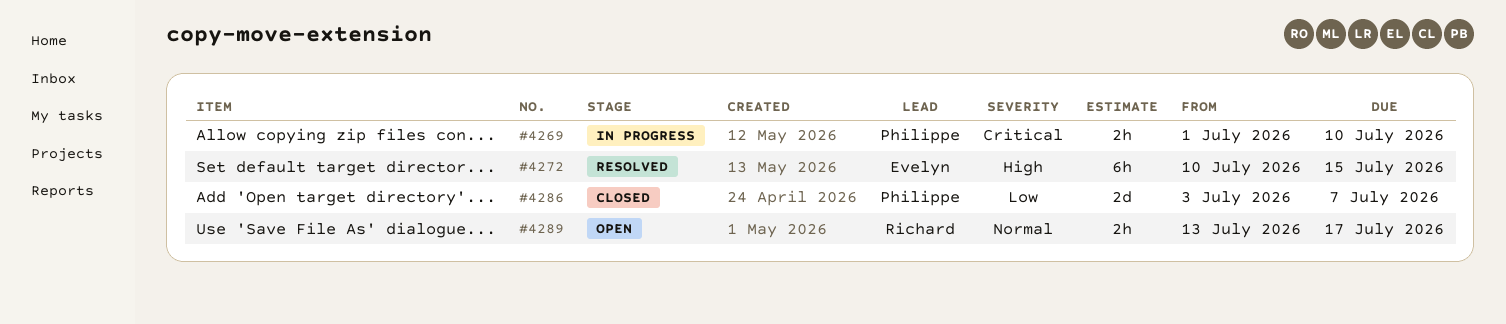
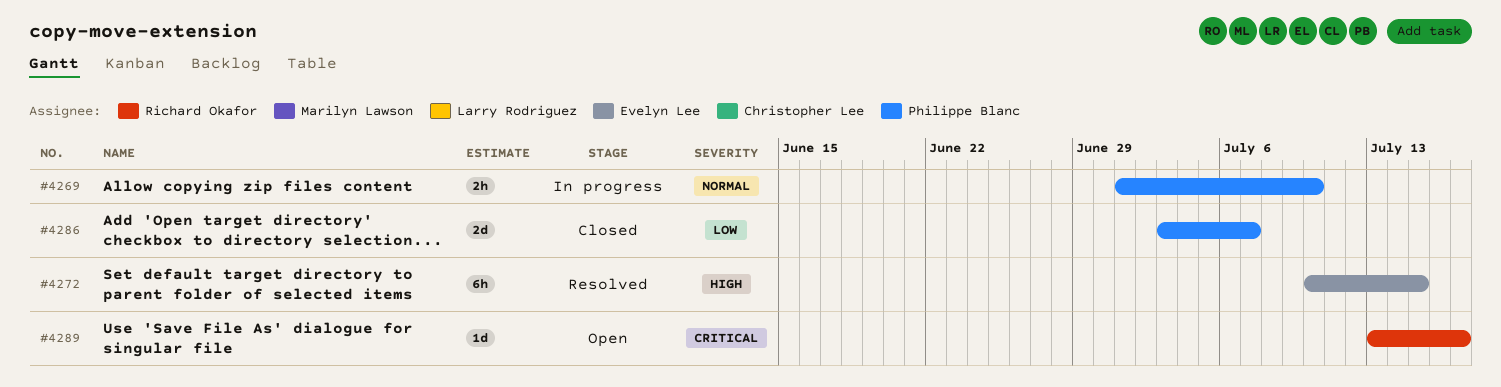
#4269, priority: Critical -> Normal
#4289, priority: Normal -> Critical
#4289, estimate: 2h -> 1d

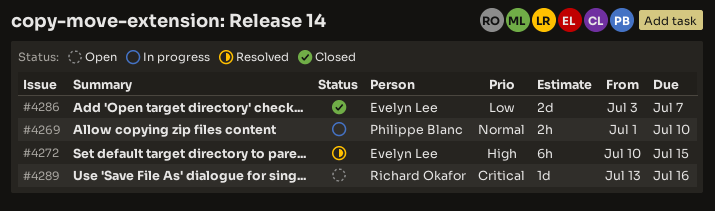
#4286, owner: Philippe Blanc -> Evelyn Lee
#4289, due: Jul 17 -> Jul 16

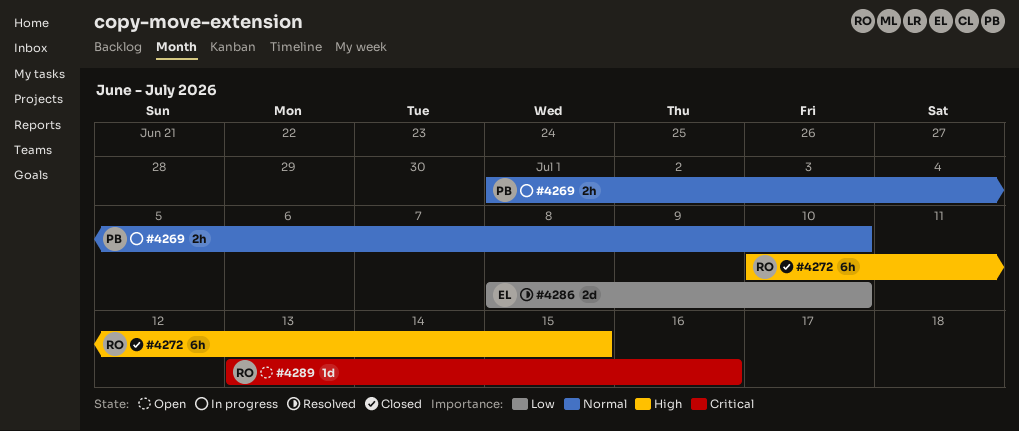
#4272, status: Resolved -> Closed
#4272, owner: Evelyn Lee -> Richard Okafor
#4286, status: Closed -> Resolved
#4286, start: Jul 3 -> Jul 8
#4286, due: Jul 7 -> Jul 10

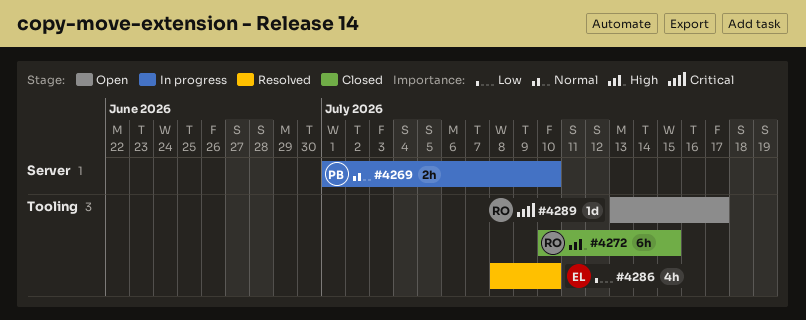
#4286, estimate: 2d -> 4h
#4289, due: Jul 16 -> Jul 17

